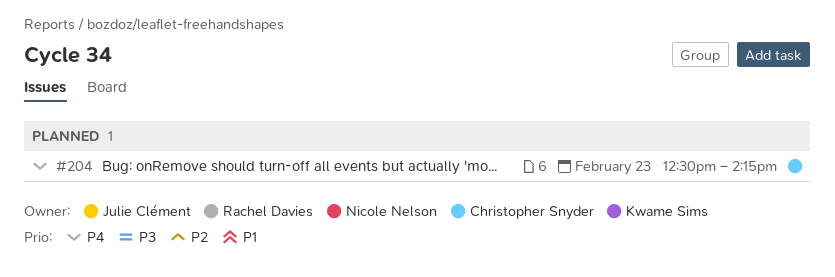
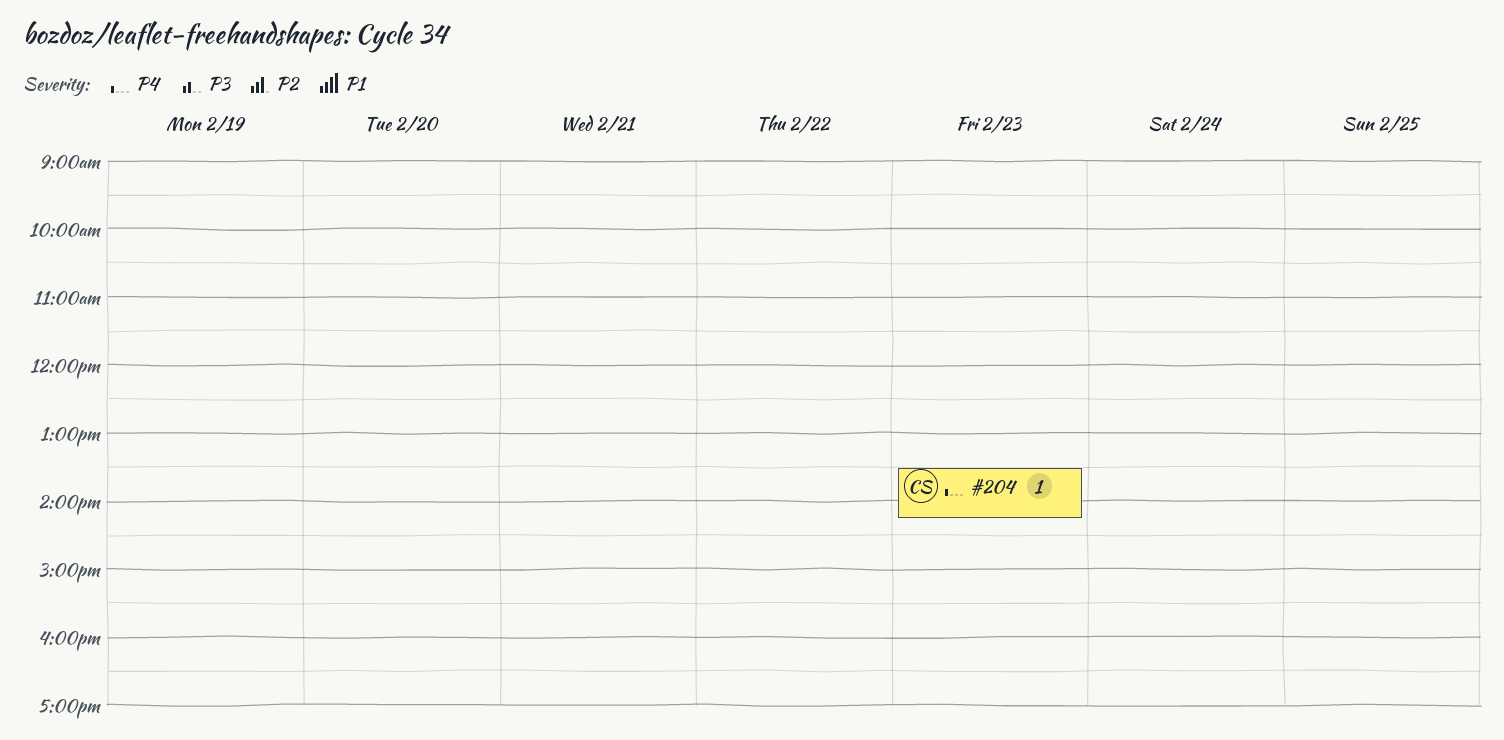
#204, begins: 12:30 -> 13:30

